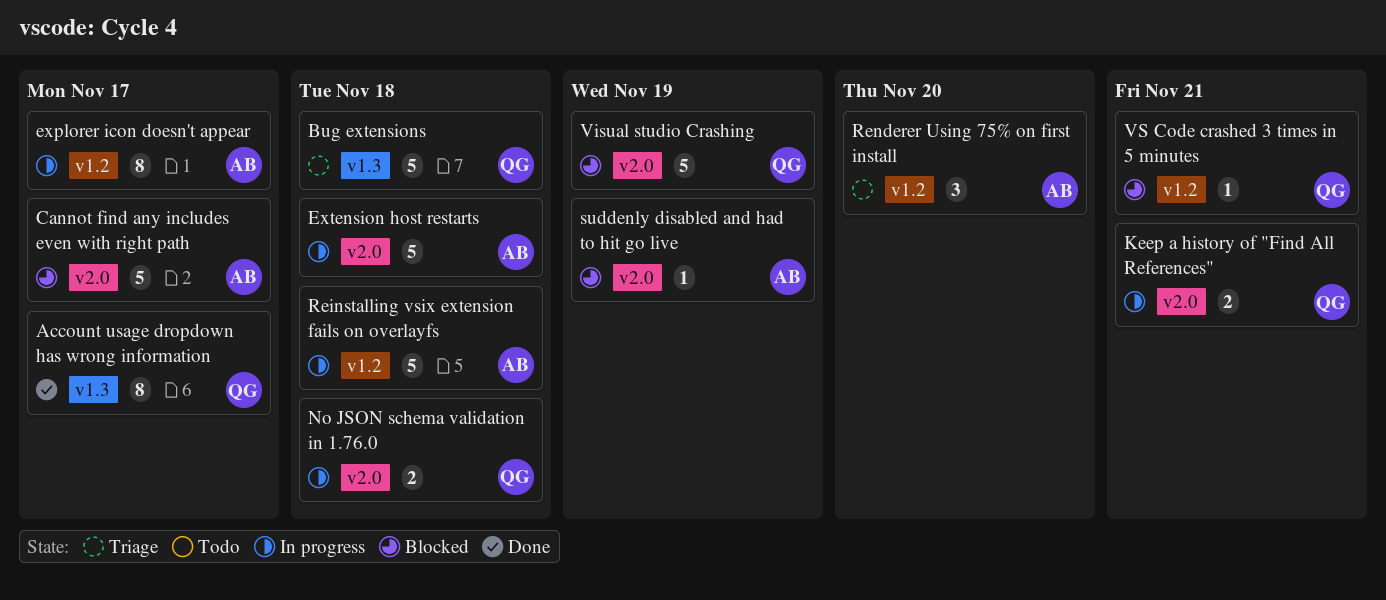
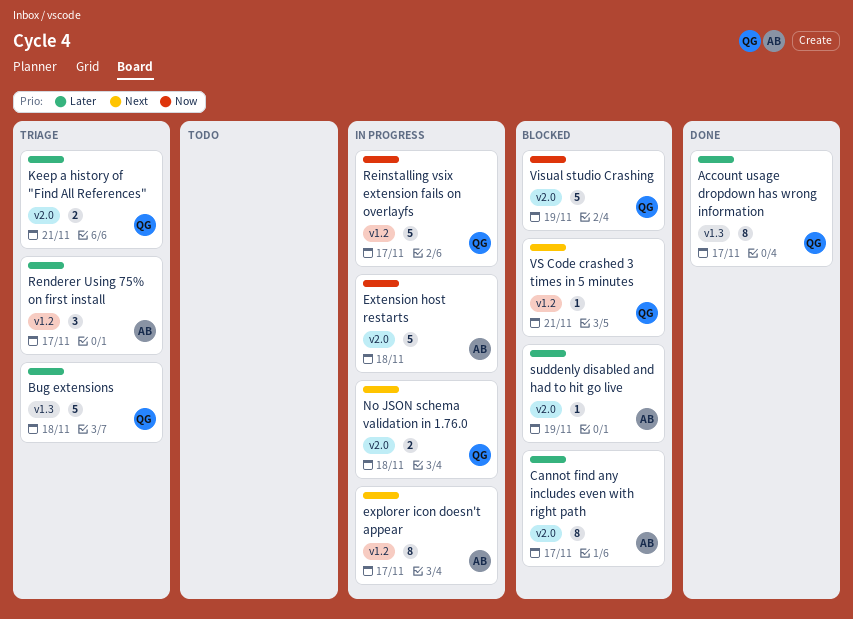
Cannot find any includes even with right path, estimate: 5 -> 8
Keep a history of "Find All References", status: In progress -> Triage
Reinstalling vsix extension fails on overlayfs, owner: AB -> QG
Reinstalling vsix extension fails on overlayfs, due: Nov 18 -> Nov 17
Renderer Using 75% on first install, due: Nov 20 -> Nov 17

